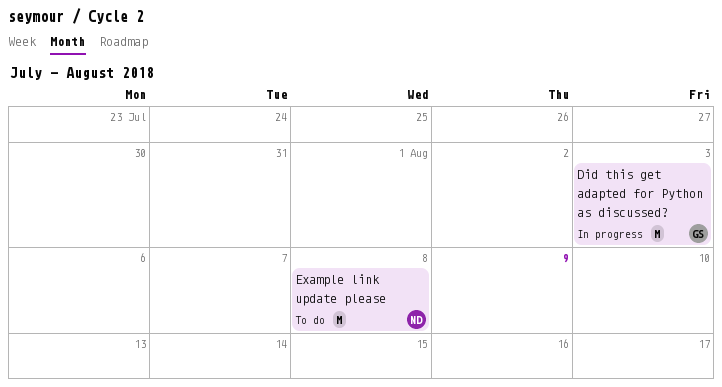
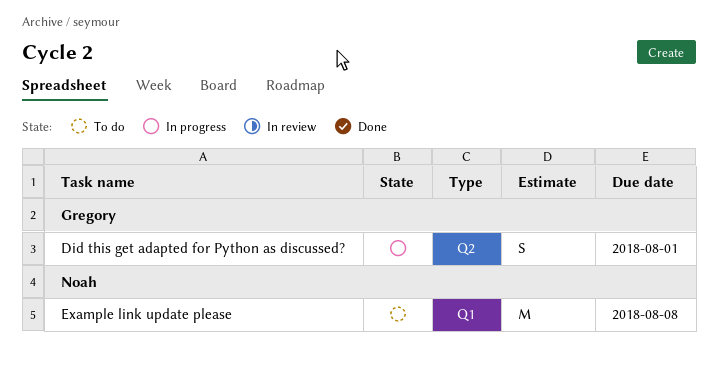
Did this get adapted for Python as discussed?, estimate: M -> S
Did this get adapted for Python as discussed?, due: Aug 3 -> Aug 1

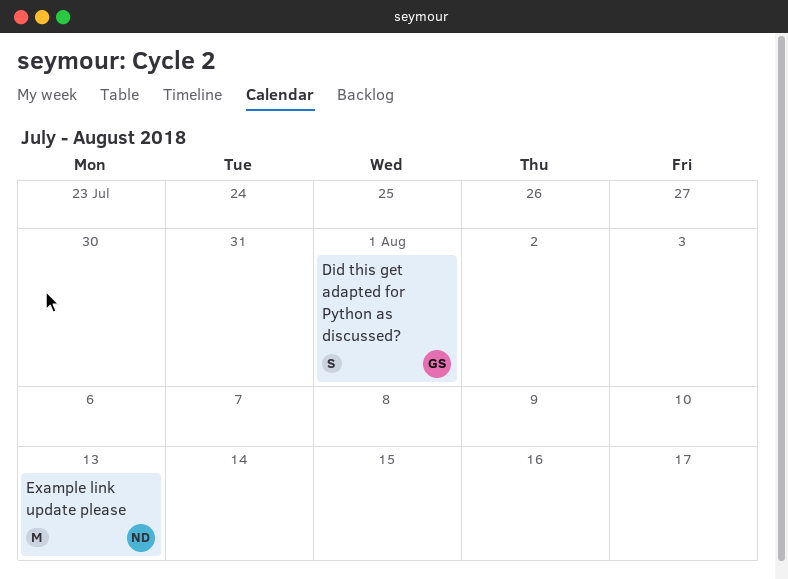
Example link update please, due: Aug 8 -> Aug 13

